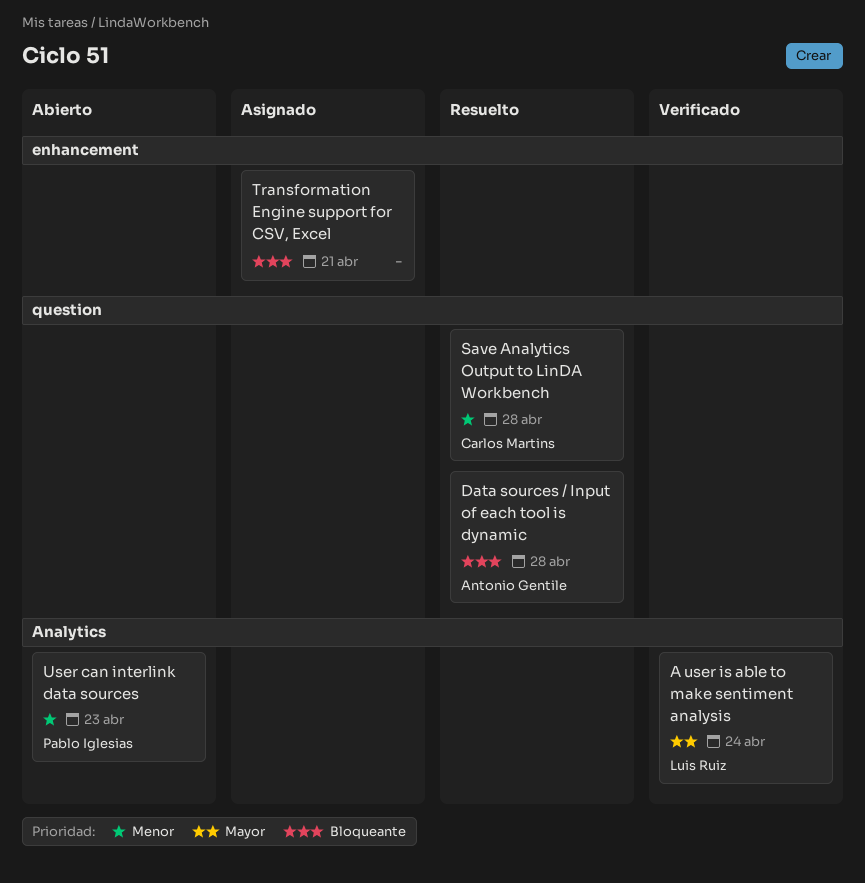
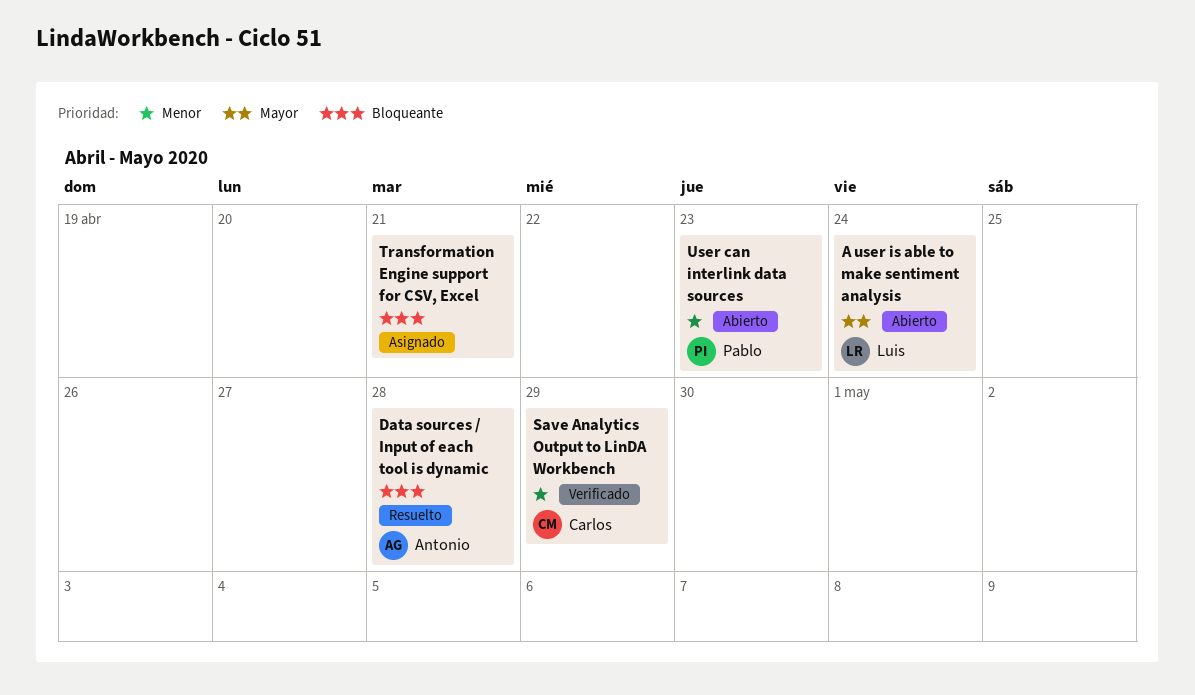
A user is able to make sentiment analysis, status: Verificado -> Abierto
Save Analytics Output to LinDA Workbench, status: Resuelto -> Verificado
Save Analytics Output to LinDA Workbench, due: Apr 28 -> Apr 29

